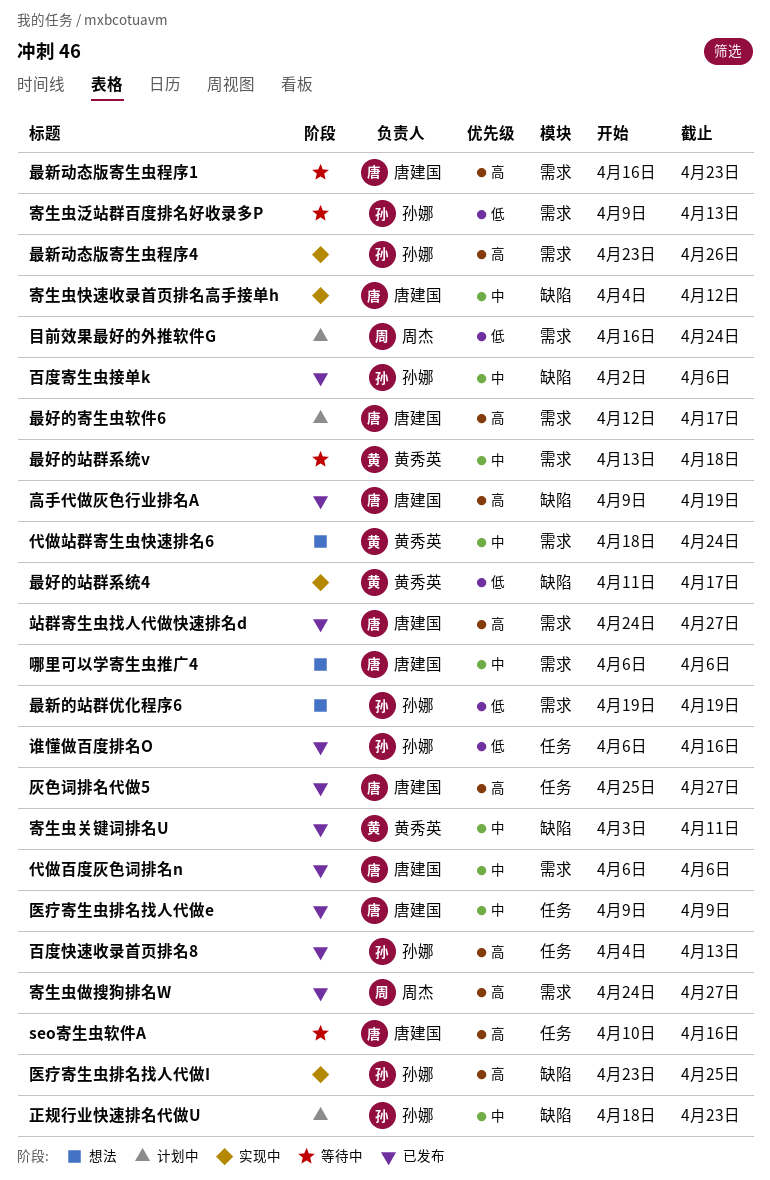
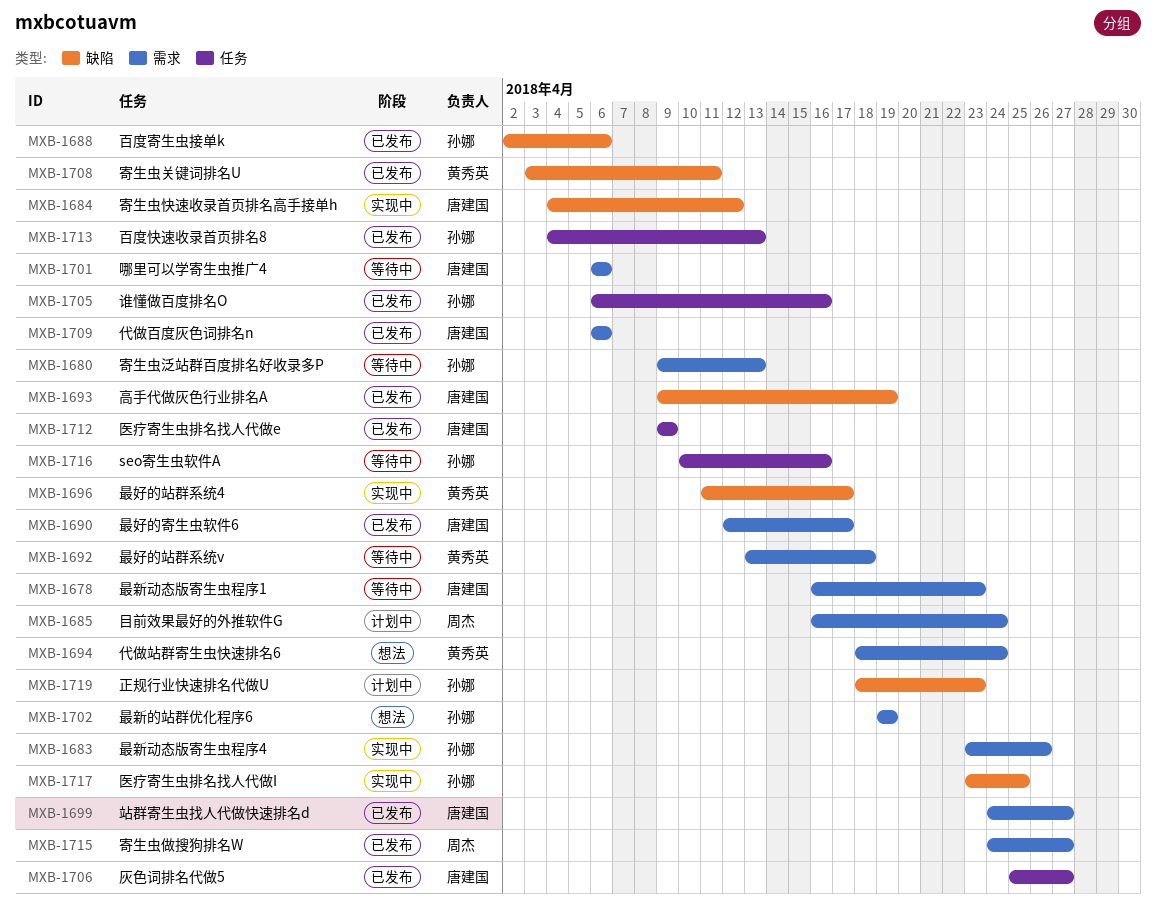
seo寄生虫软件A, owner: 唐建国 -> 孙娜
哪里可以学寄生虫推广4, status: 想法 -> 等待中
最好的寄生虫软件6, status: 计划中 -> 已发布

